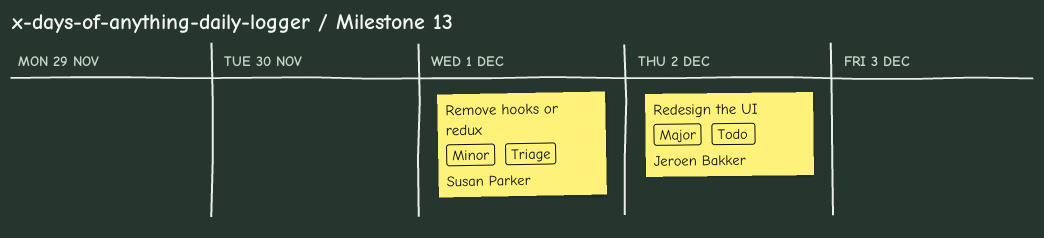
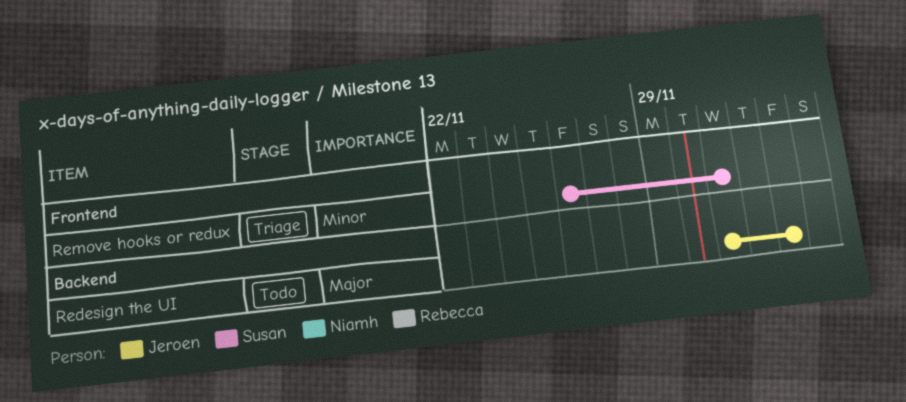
Redesign the UI, due: Dec 2 -> Dec 3

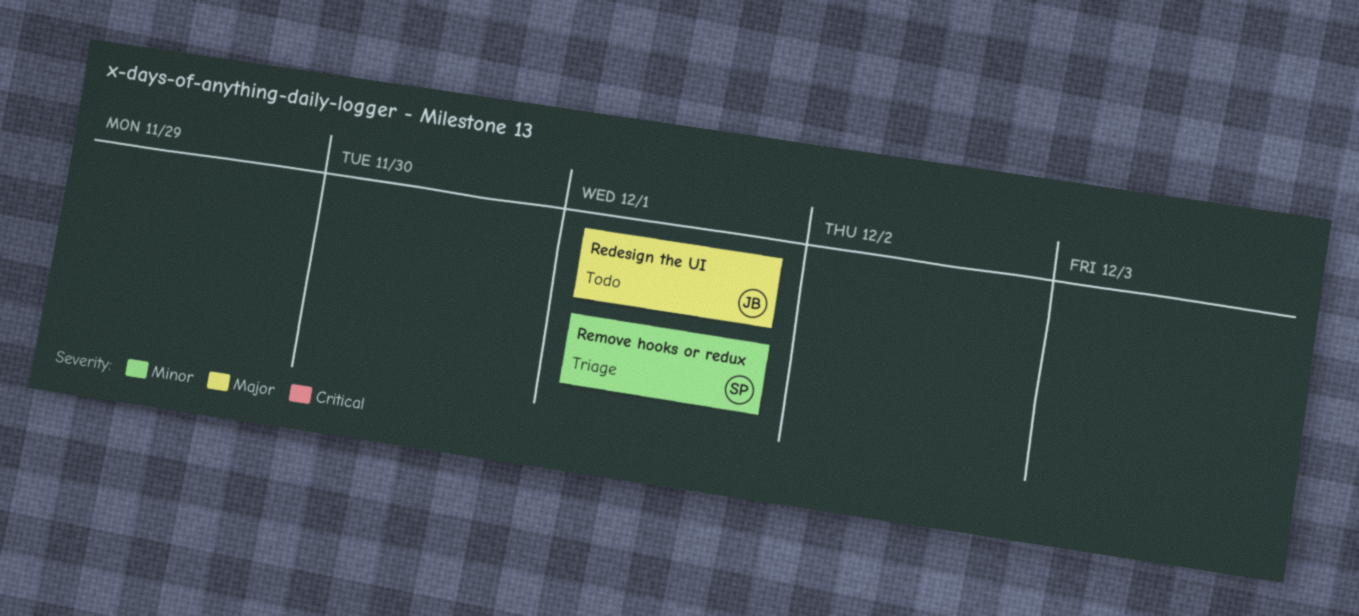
Redesign the UI, due: Dec 3 -> Dec 1

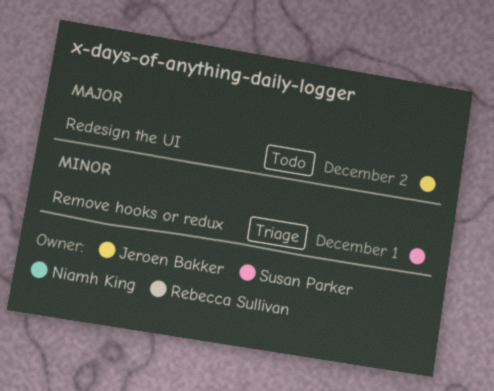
Redesign the UI, due: Dec 1 -> Dec 2

